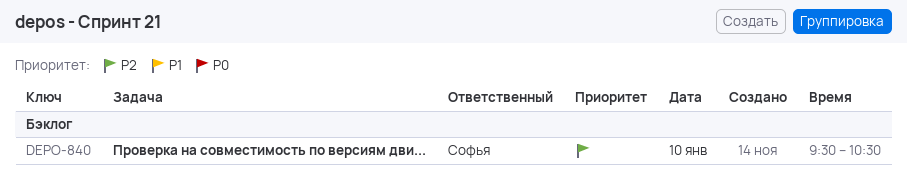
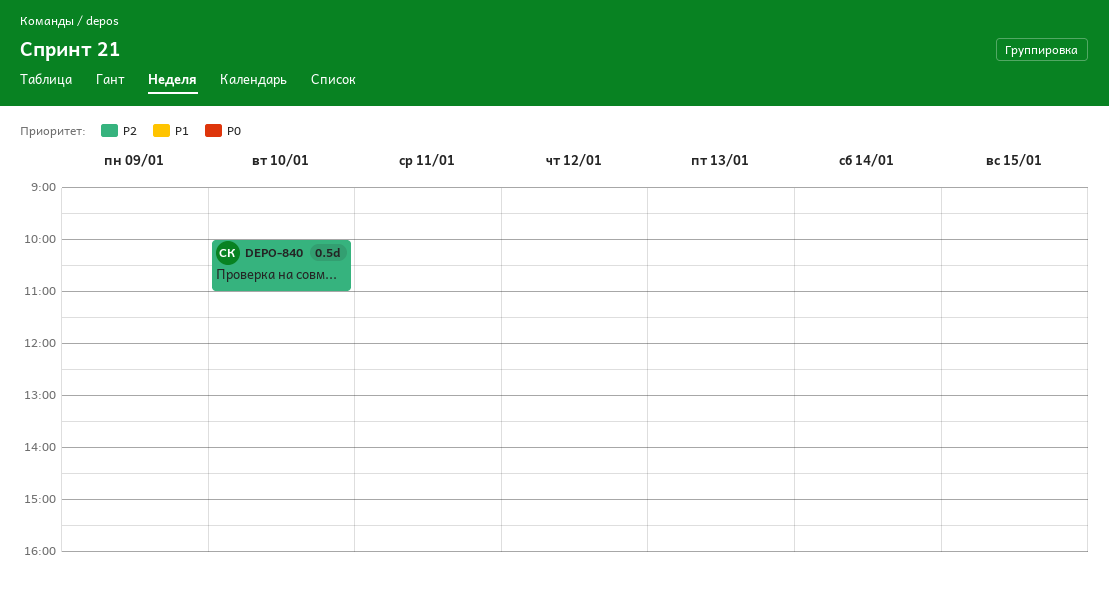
DEPO-840, begins: 09:30 -> 10:00
DEPO-840, ends: 10:30 -> 11:00

